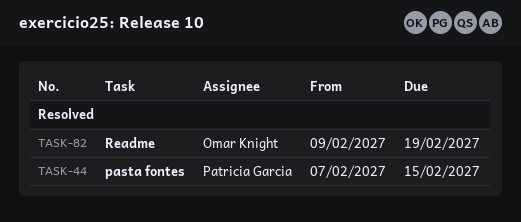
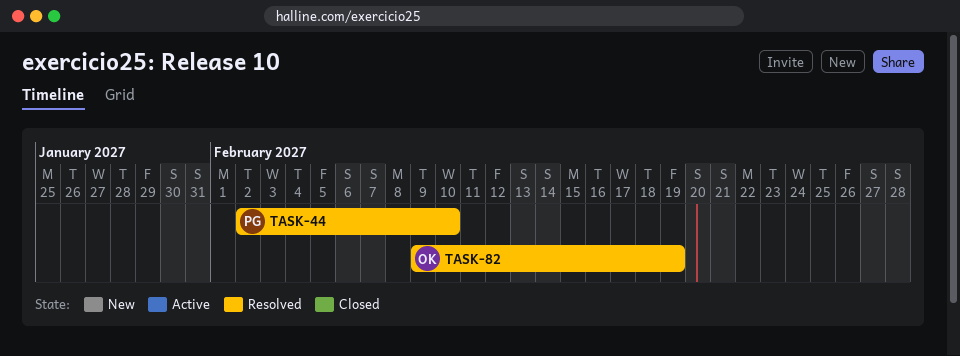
TASK-44, start: Feb 7 -> Feb 2
TASK-44, due: Feb 15 -> Feb 10

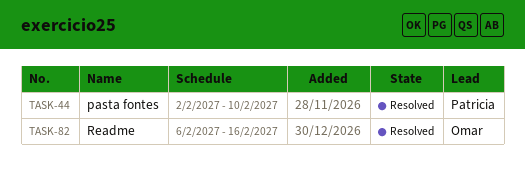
TASK-82, start: Feb 9 -> Feb 6
TASK-82, due: Feb 19 -> Feb 16

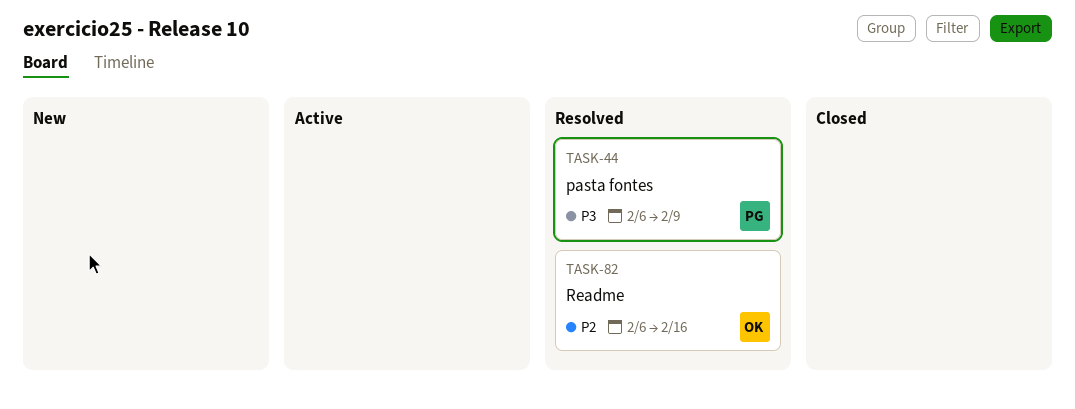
TASK-44, start: Feb 2 -> Feb 6
TASK-44, due: Feb 10 -> Feb 9

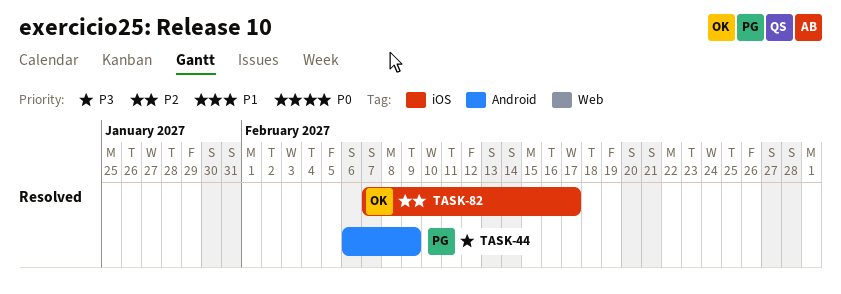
TASK-82, start: Feb 6 -> Feb 7
TASK-82, due: Feb 16 -> Feb 17

